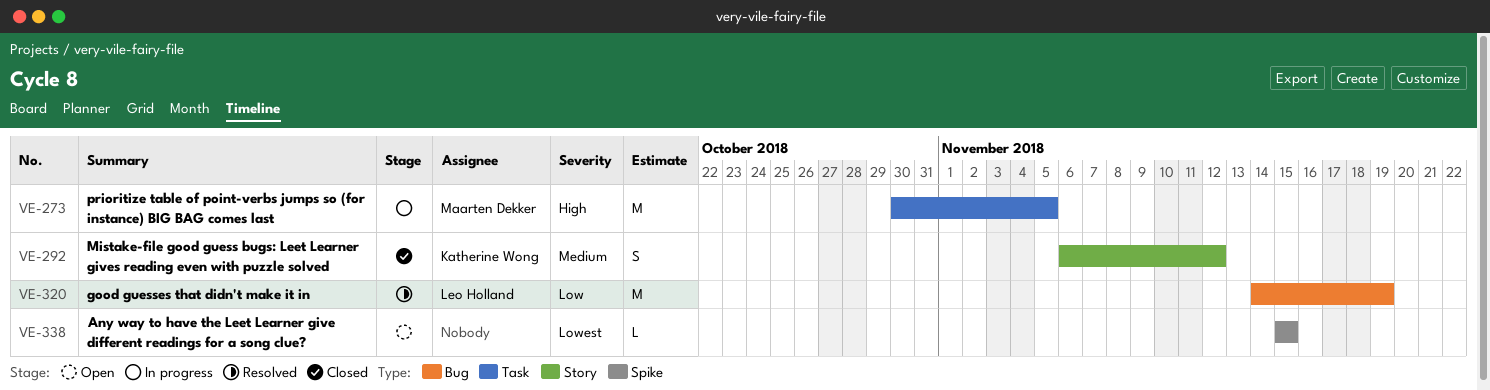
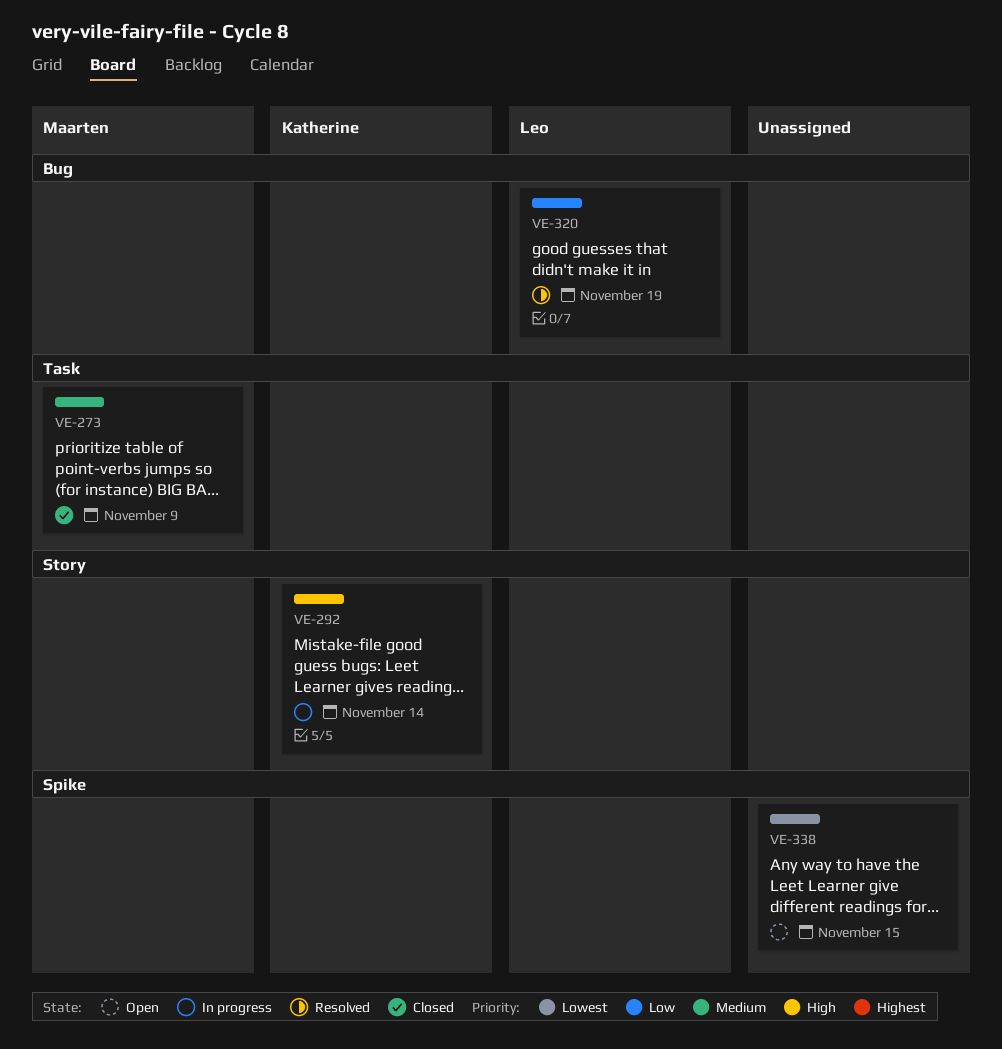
VE-273, status: In progress -> Closed
VE-273, priority: High -> Medium
VE-273, due: Nov 5 -> Nov 9
VE-292, status: Closed -> In progress
VE-292, priority: Medium -> High
VE-292, due: Nov 12 -> Nov 14

